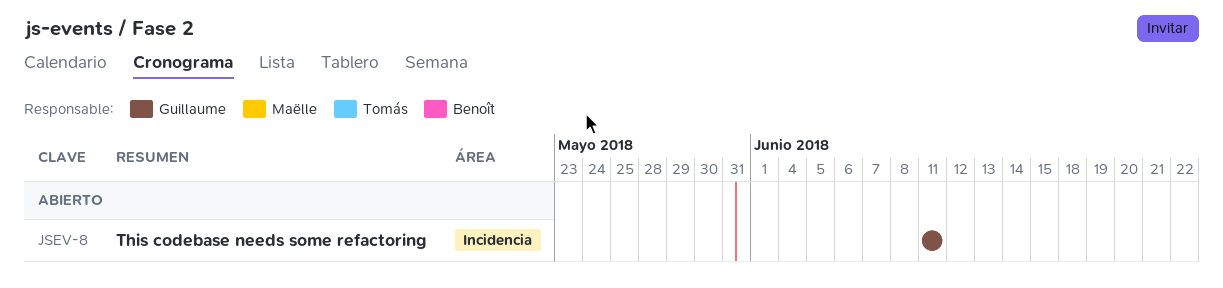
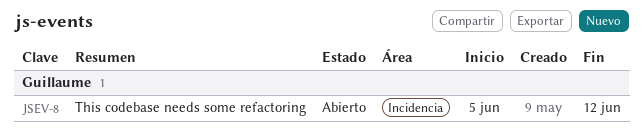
JSEV-8, start: Jun 11 -> Jun 5
JSEV-8, due: Jun 11 -> Jun 12

